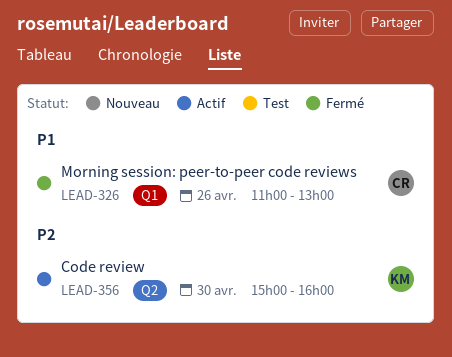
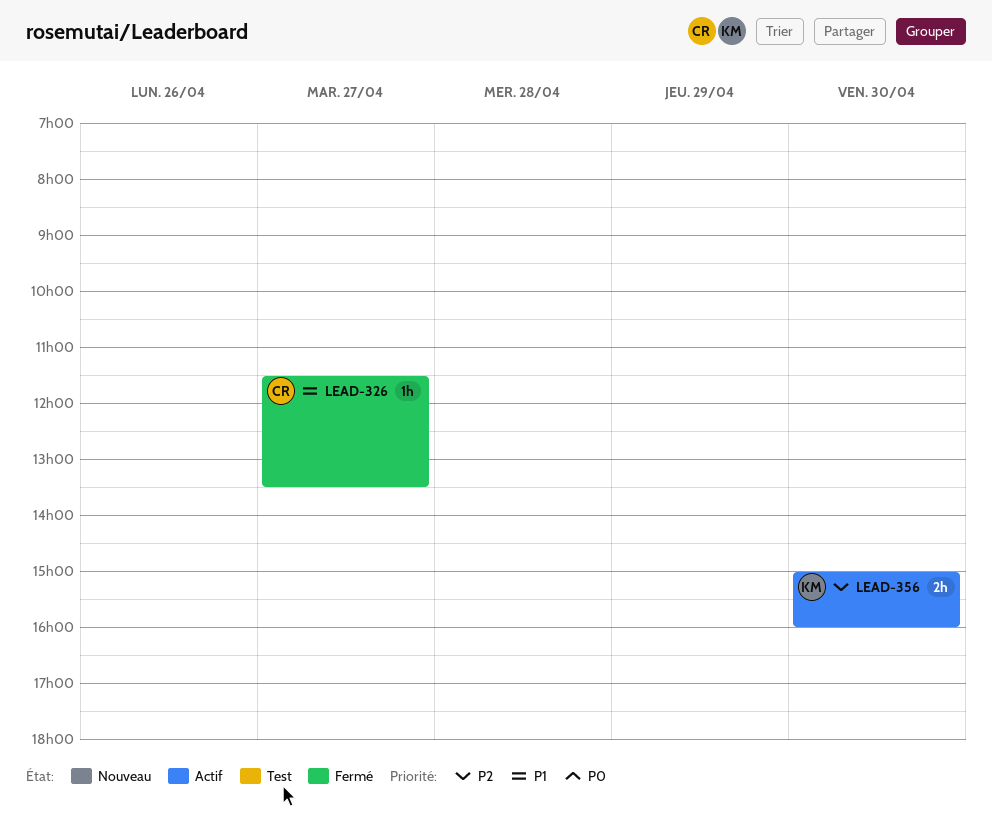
LEAD-326, day: Apr 26 -> Apr 27
LEAD-326, begins: 11:00 -> 11:30
LEAD-326, ends: 13:00 -> 13:30

